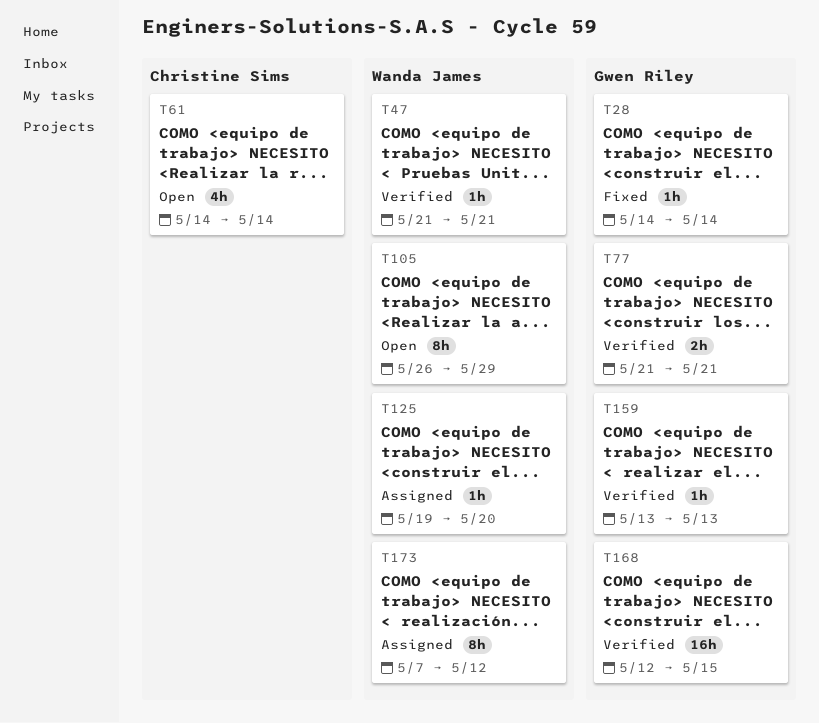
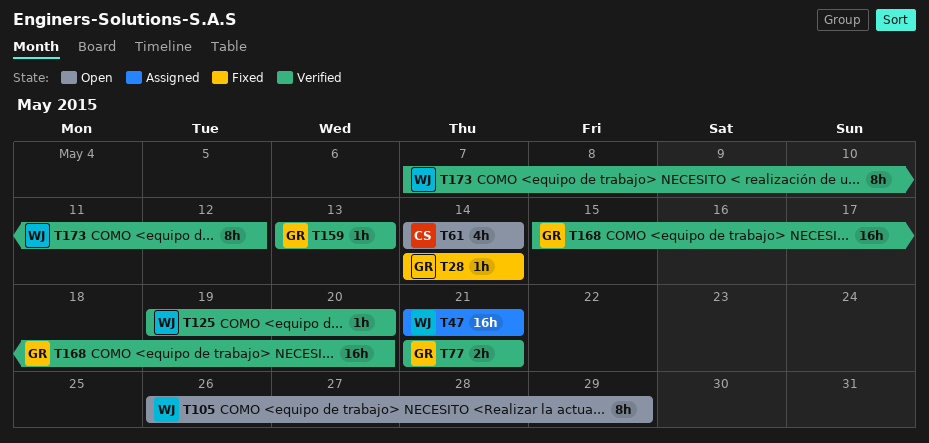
T47, status: Verified -> Assigned
T47, estimate: 1h -> 16h
T125, status: Assigned -> Verified
T168, start: May 12 -> May 15
T168, due: May 15 -> May 20
T173, status: Assigned -> Verified

